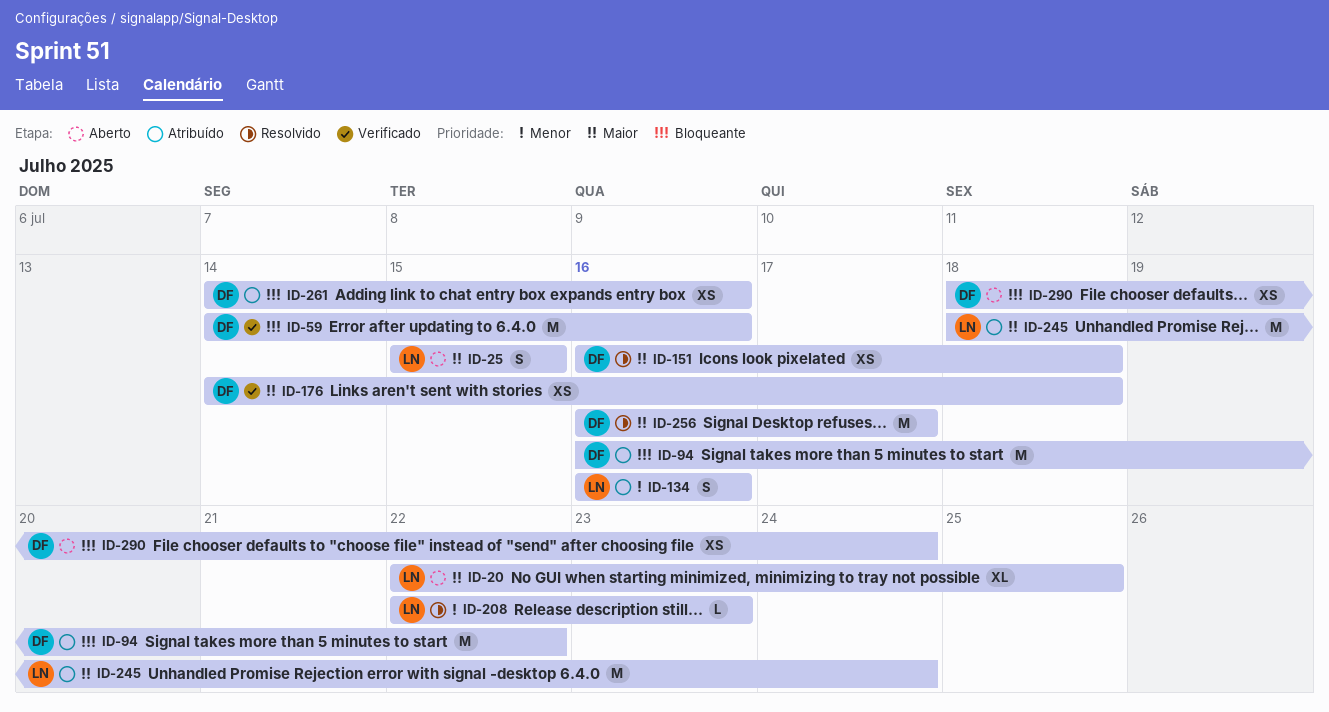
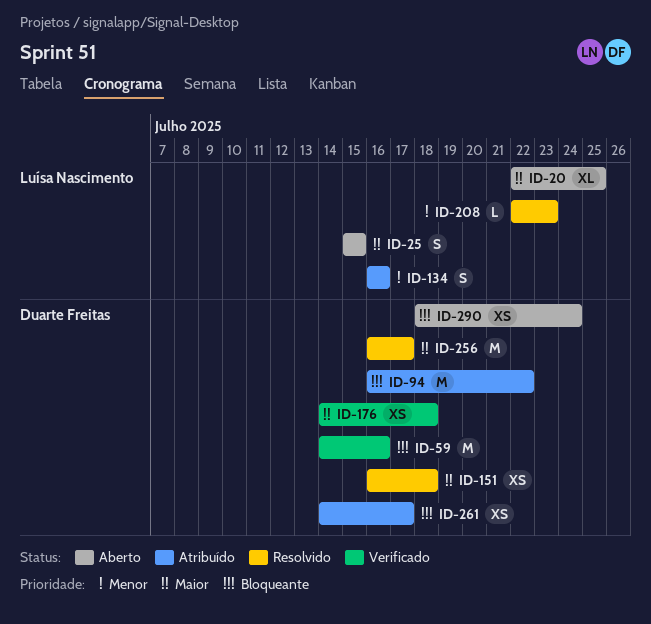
ID-245: present -> none
ID-261, due: Jul 16 -> Jul 17

